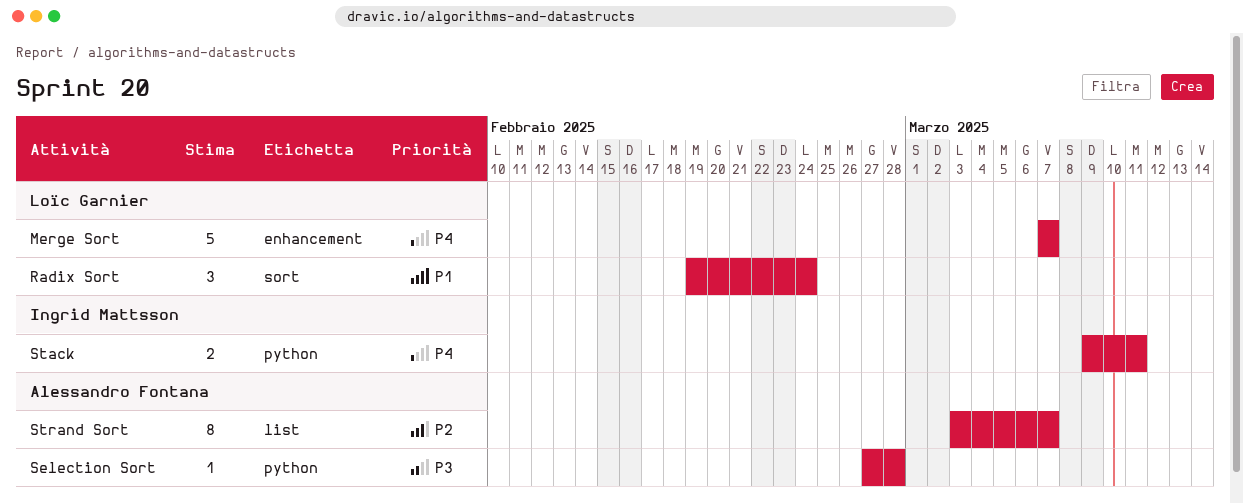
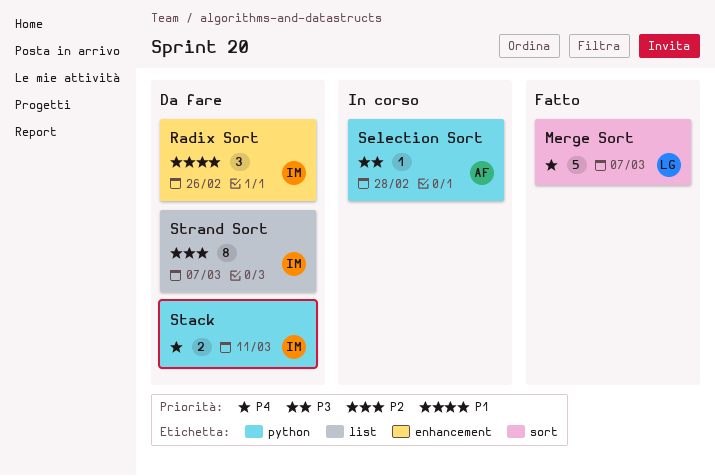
Merge Sort, label: enhancement -> sort
Radix Sort, owner: Loïc Garnier -> Ingrid Mattsson
Radix Sort, label: sort -> enhancement
Radix Sort, due: Feb 24 -> Feb 26
Strand Sort, owner: Alessandro Fontana -> Ingrid Mattsson

